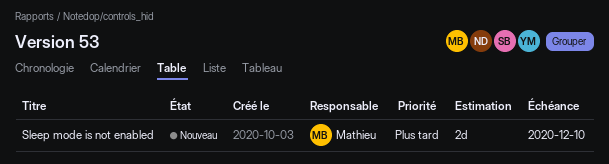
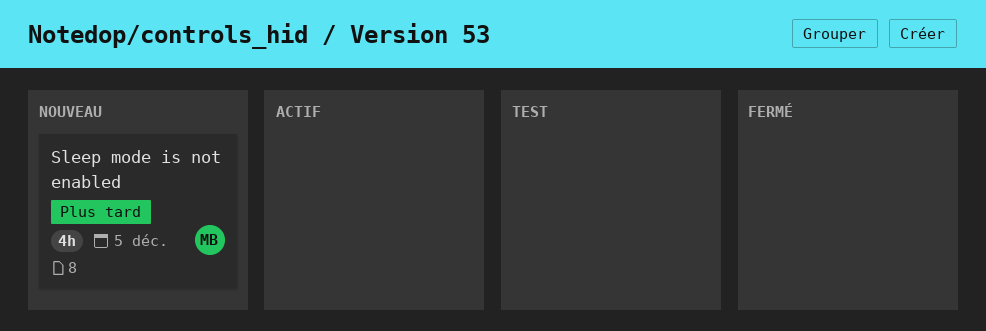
Sleep mode is not enabled, estimate: 2d -> 4h
Sleep mode is not enabled, due: Dec 10 -> Dec 5

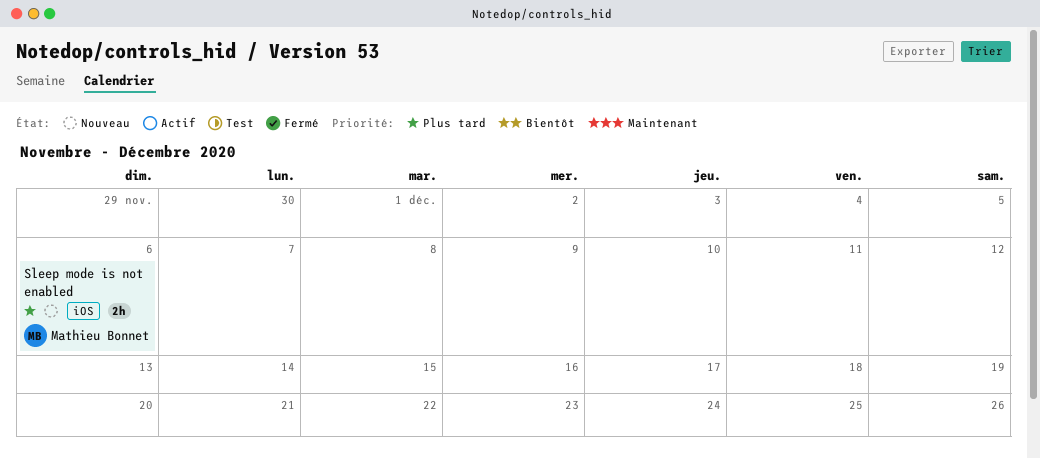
Sleep mode is not enabled, estimate: 4h -> 2h
Sleep mode is not enabled, due: Dec 5 -> Dec 6

